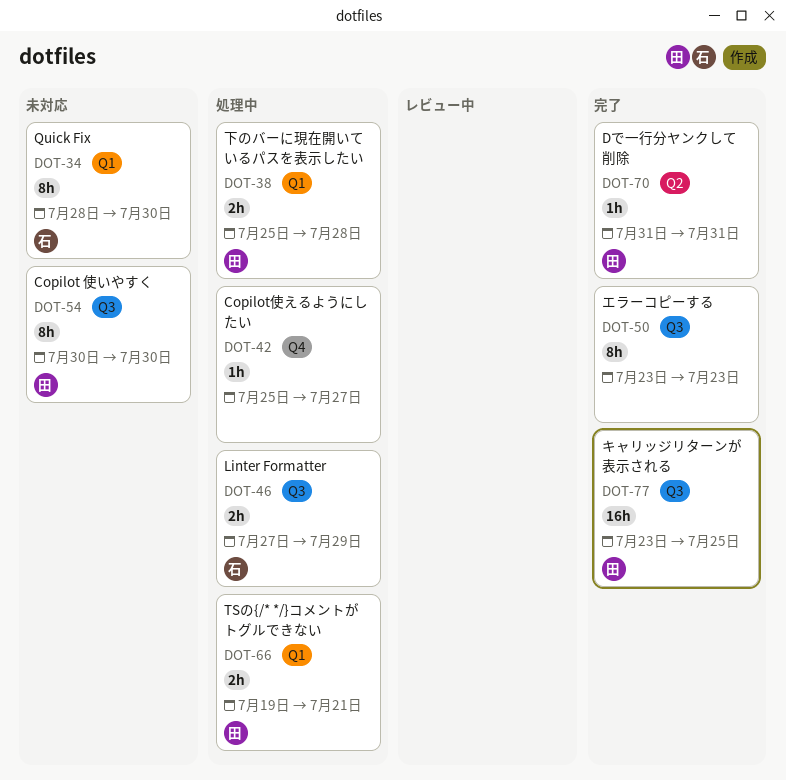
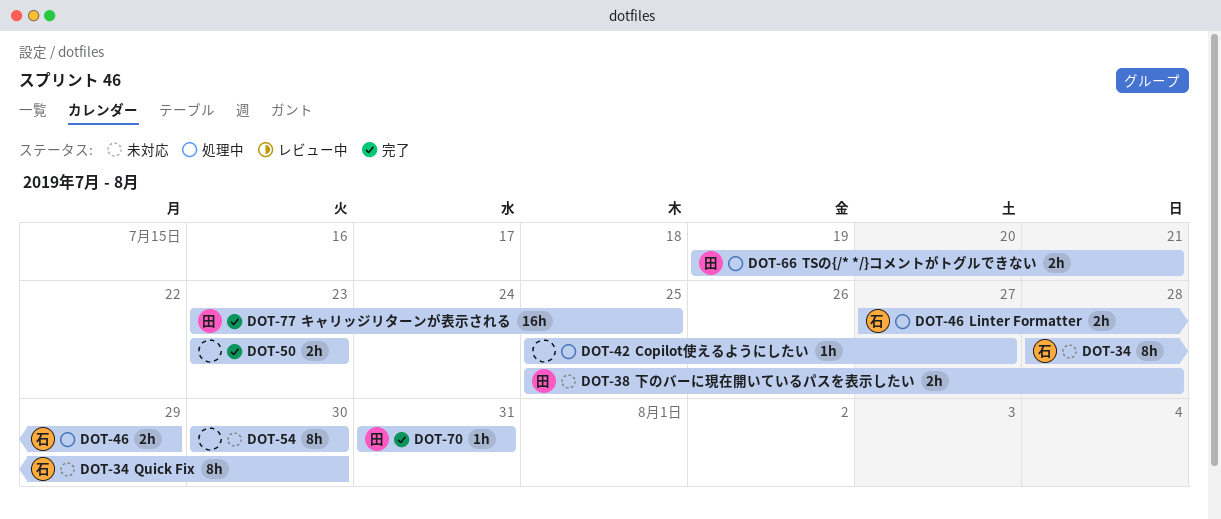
DOT-38, status: 処理中 -> 未対応
DOT-50, estimate: 8h -> 2h
DOT-54, owner: 田 -> none

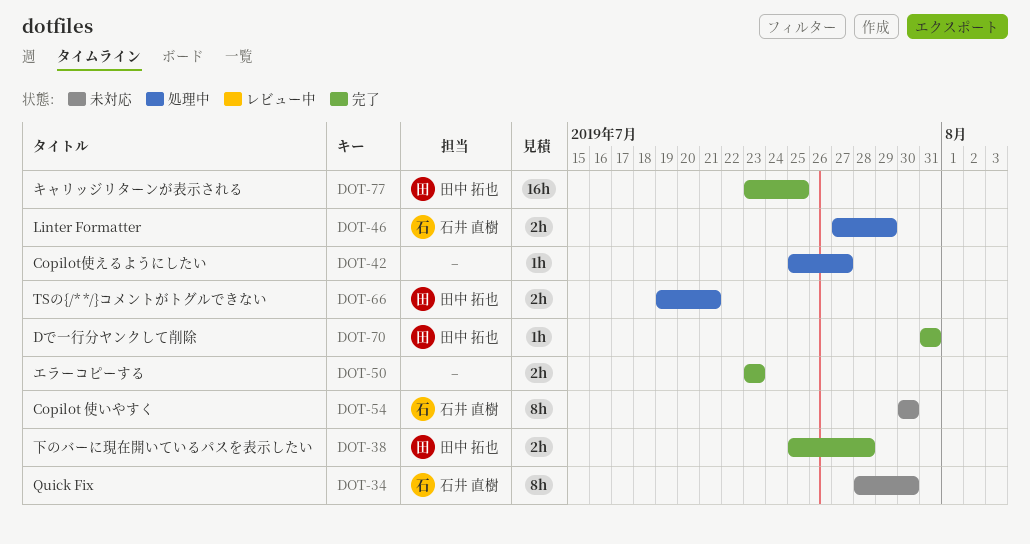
DOT-38, status: 未対応 -> 完了
DOT-54, owner: none -> 石井 直樹

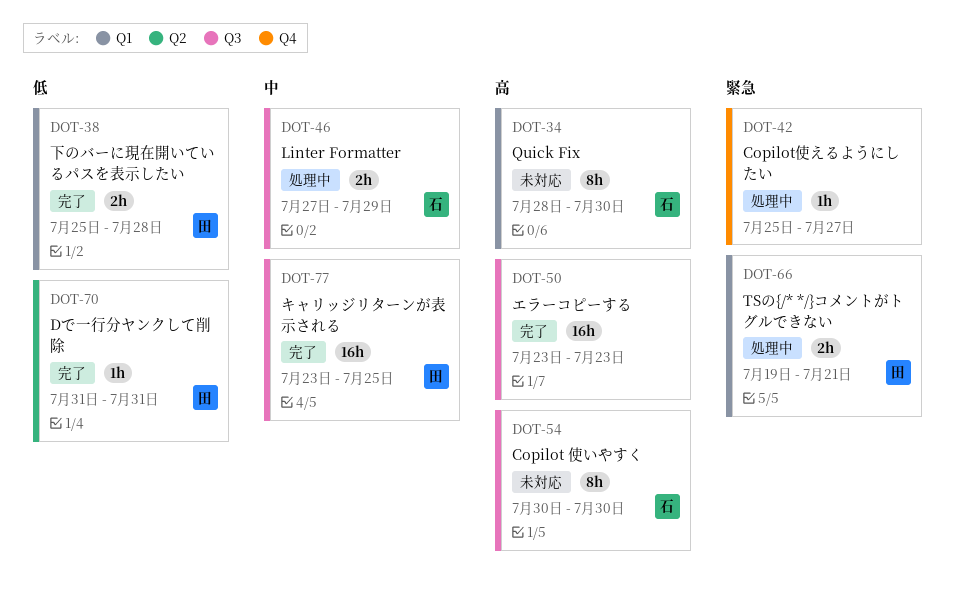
DOT-50, estimate: 2h -> 16h

